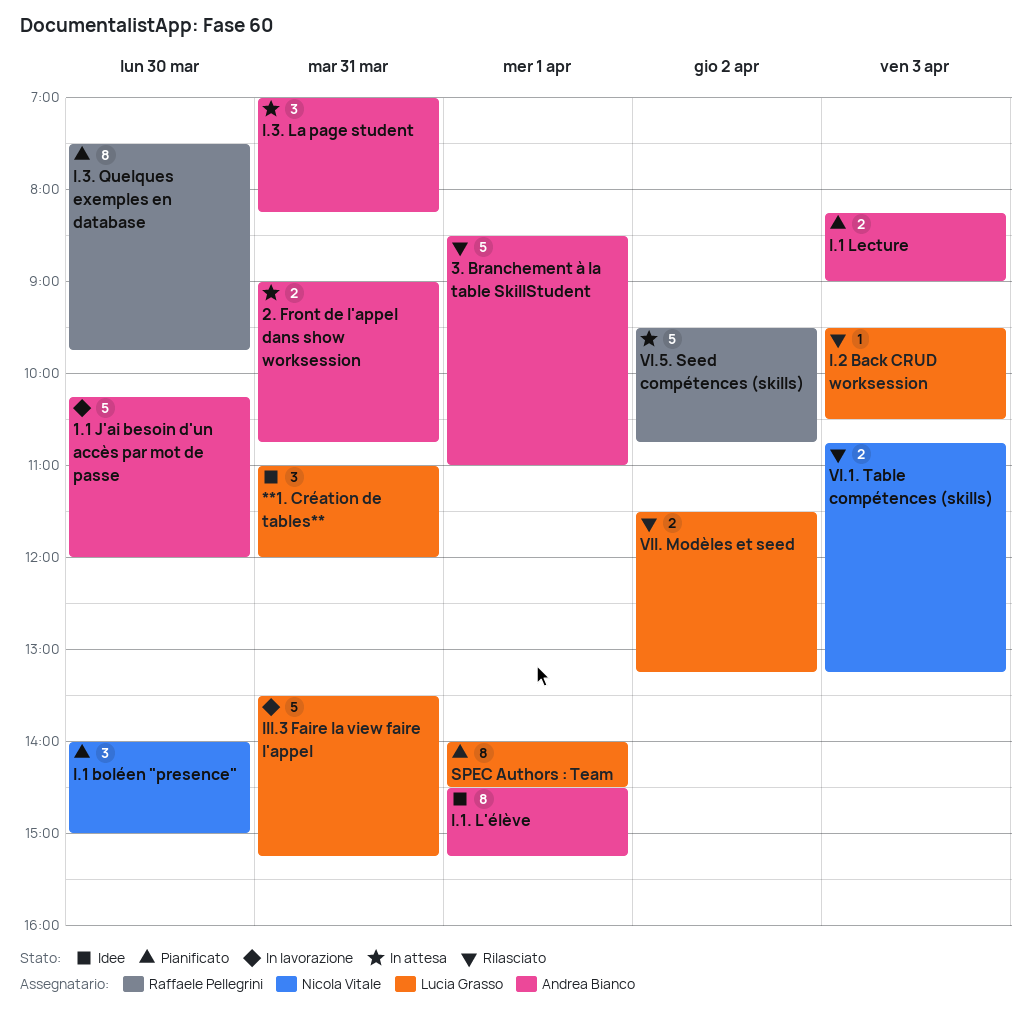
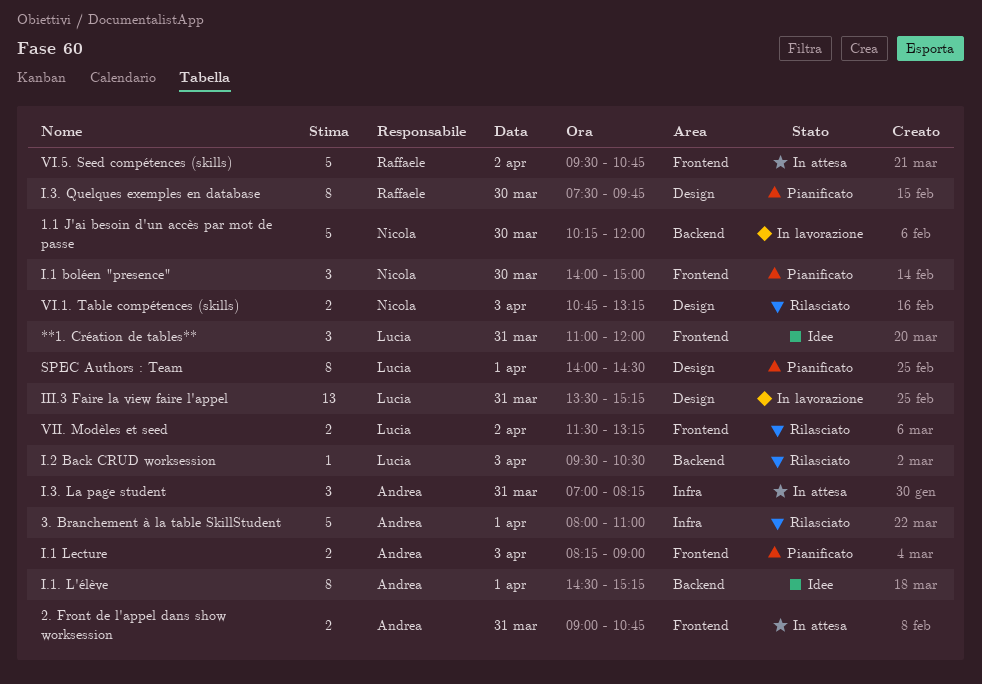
1.1 J'ai besoin d'un accès par mot de passe, owner: Andrea Bianco -> Nicola Vitale
3. Branchement à la table SkillStudent, begins: 08:30 -> 08:00
III.3 Faire la view faire l'appel, estimate: 5 -> 13

